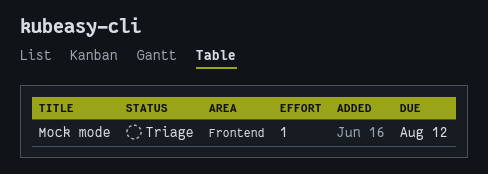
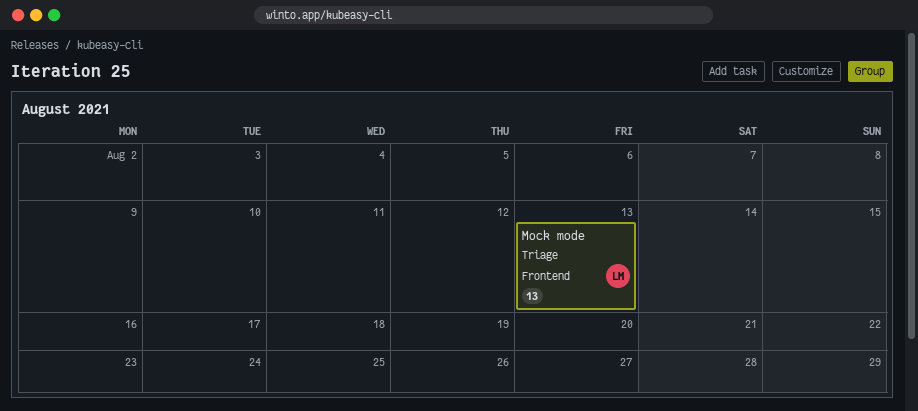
Mock mode, estimate: 1 -> 13
Mock mode, due: Aug 12 -> Aug 13

